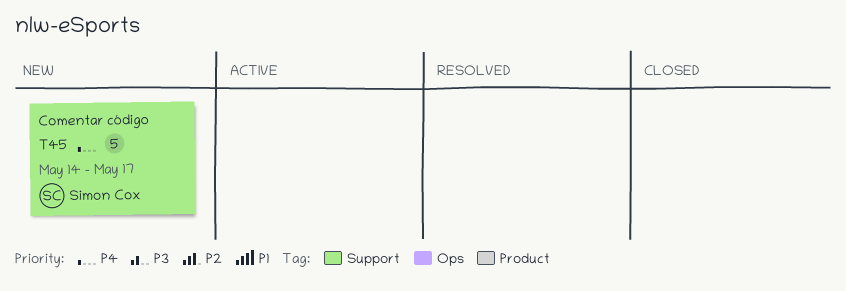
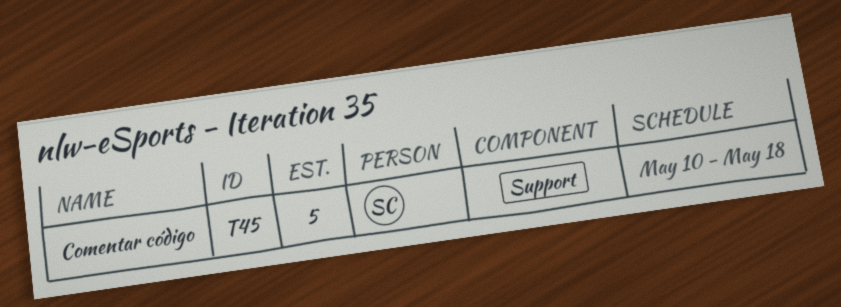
T45, start: May 14 -> May 10
T45, due: May 17 -> May 18

